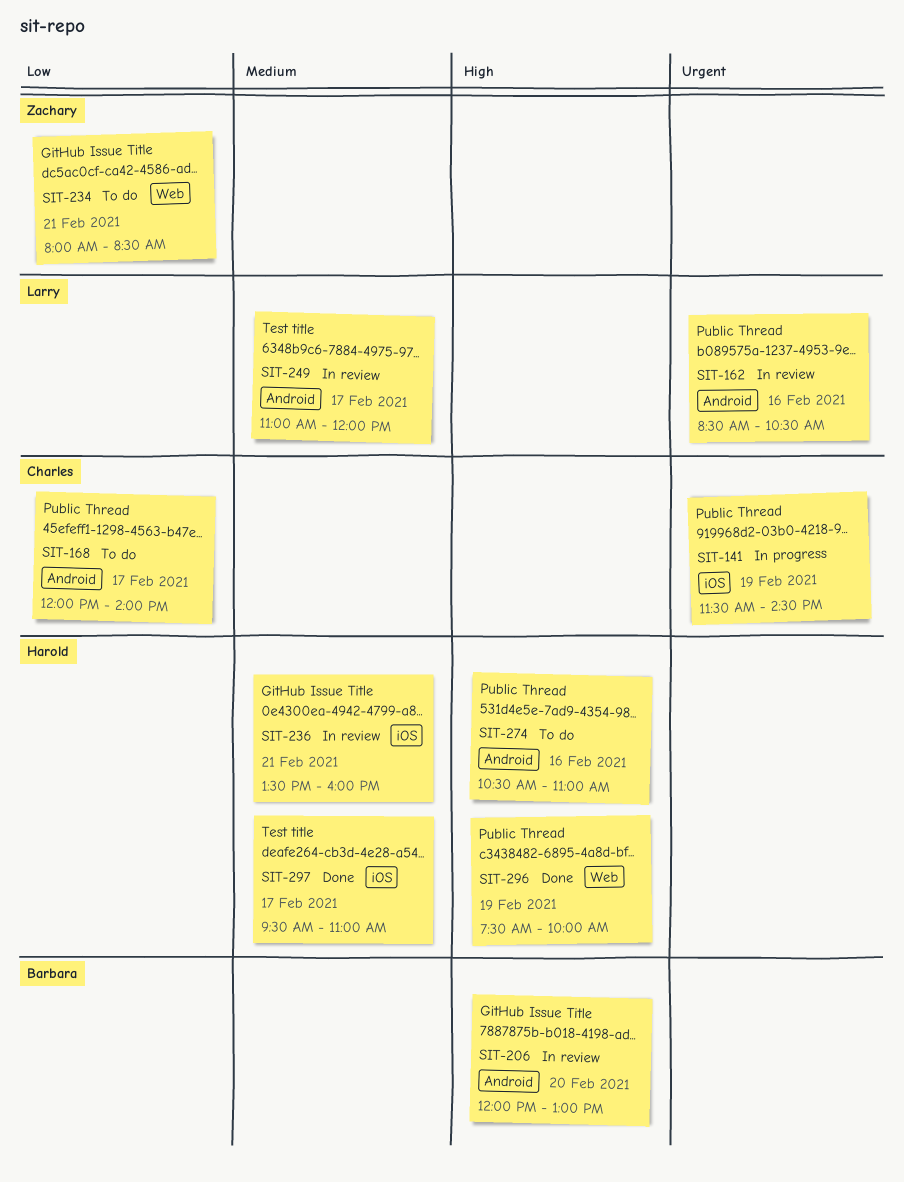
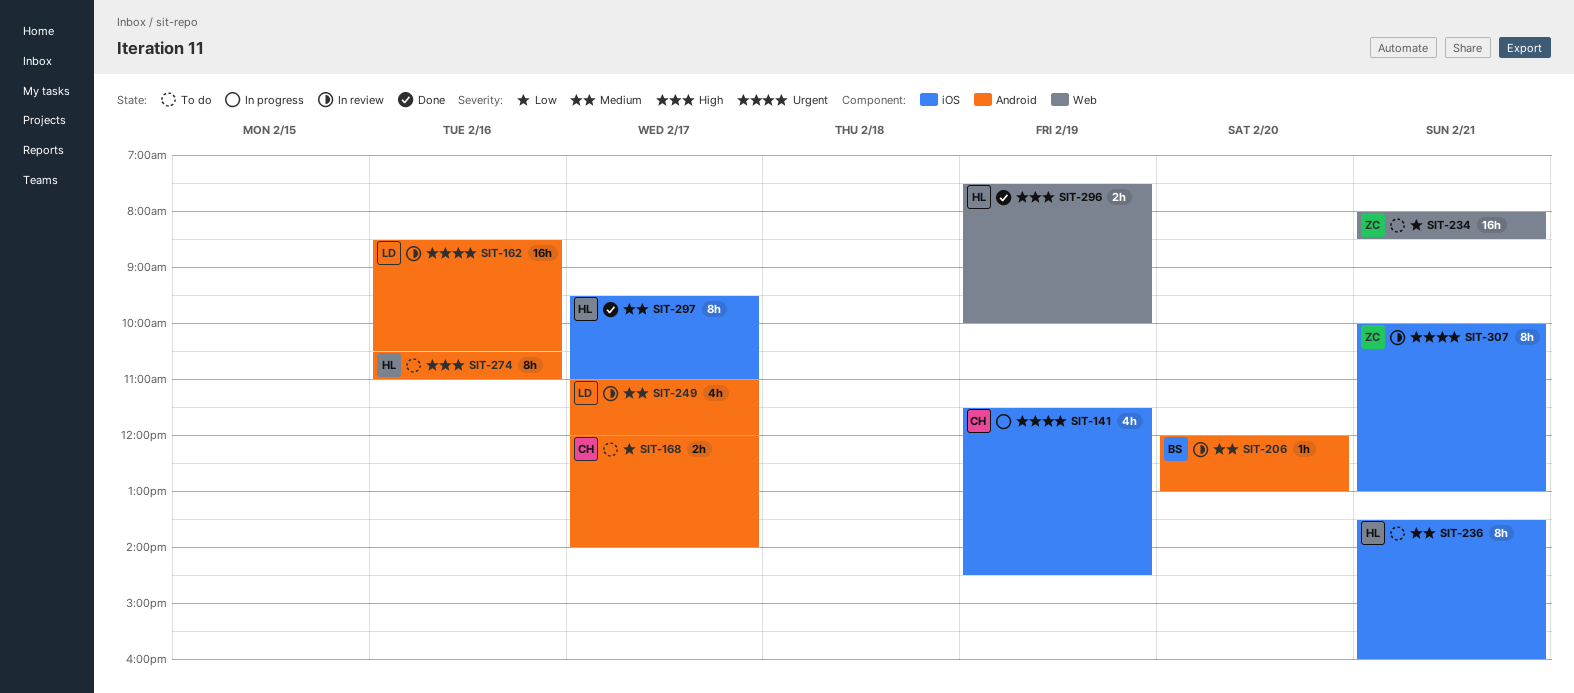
SIT-206, priority: High -> Medium
SIT-236, status: In review -> To do
SIT-307: none -> present

